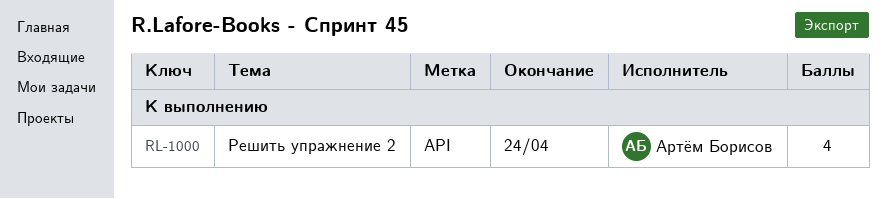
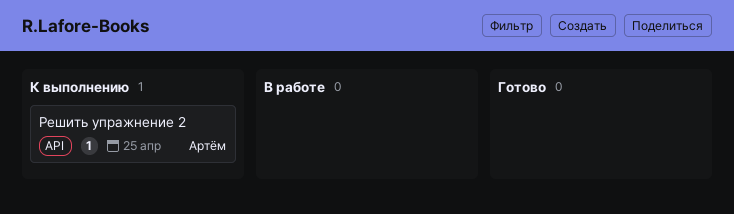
Решить упражнение 2, estimate: 4 -> 1
Решить упражнение 2, due: Apr 24 -> Apr 25

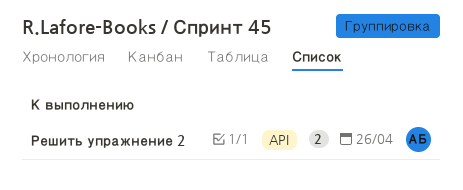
Решить упражнение 2, estimate: 1 -> 2
Решить упражнение 2, due: Apr 25 -> Apr 26

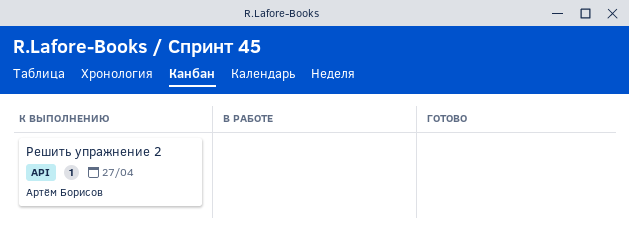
Решить упражнение 2, estimate: 2 -> 1
Решить упражнение 2, due: Apr 26 -> Apr 27

